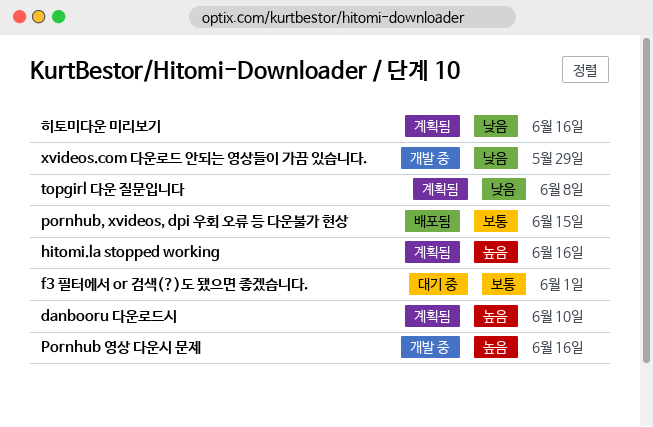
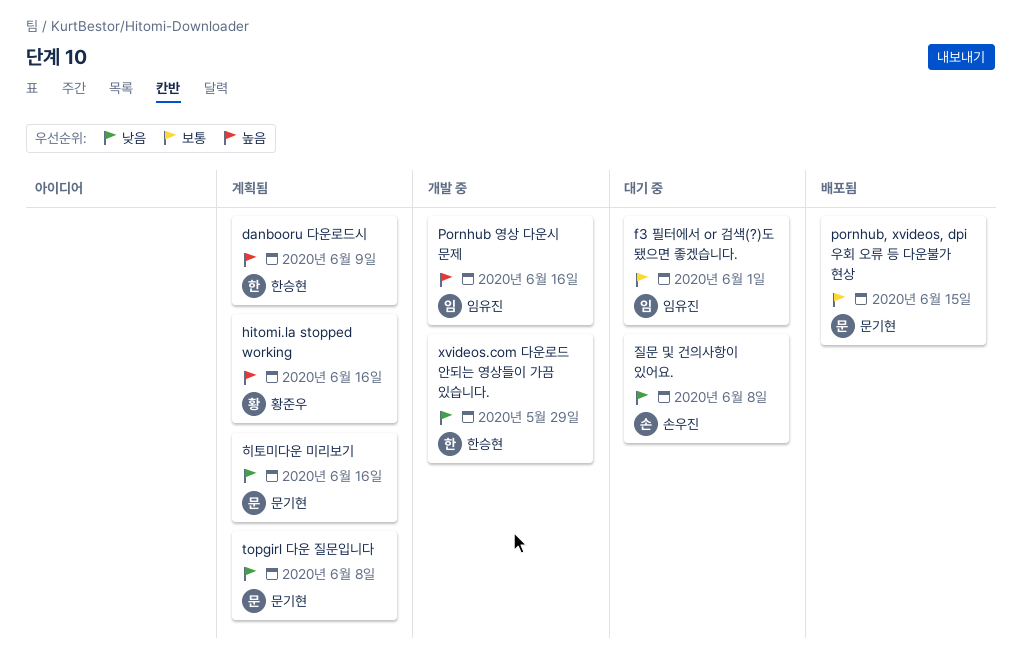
danbooru 다운로드시, due: Jun 10 -> Jun 9
질문 및 건의사항이 있어요.: none -> present

